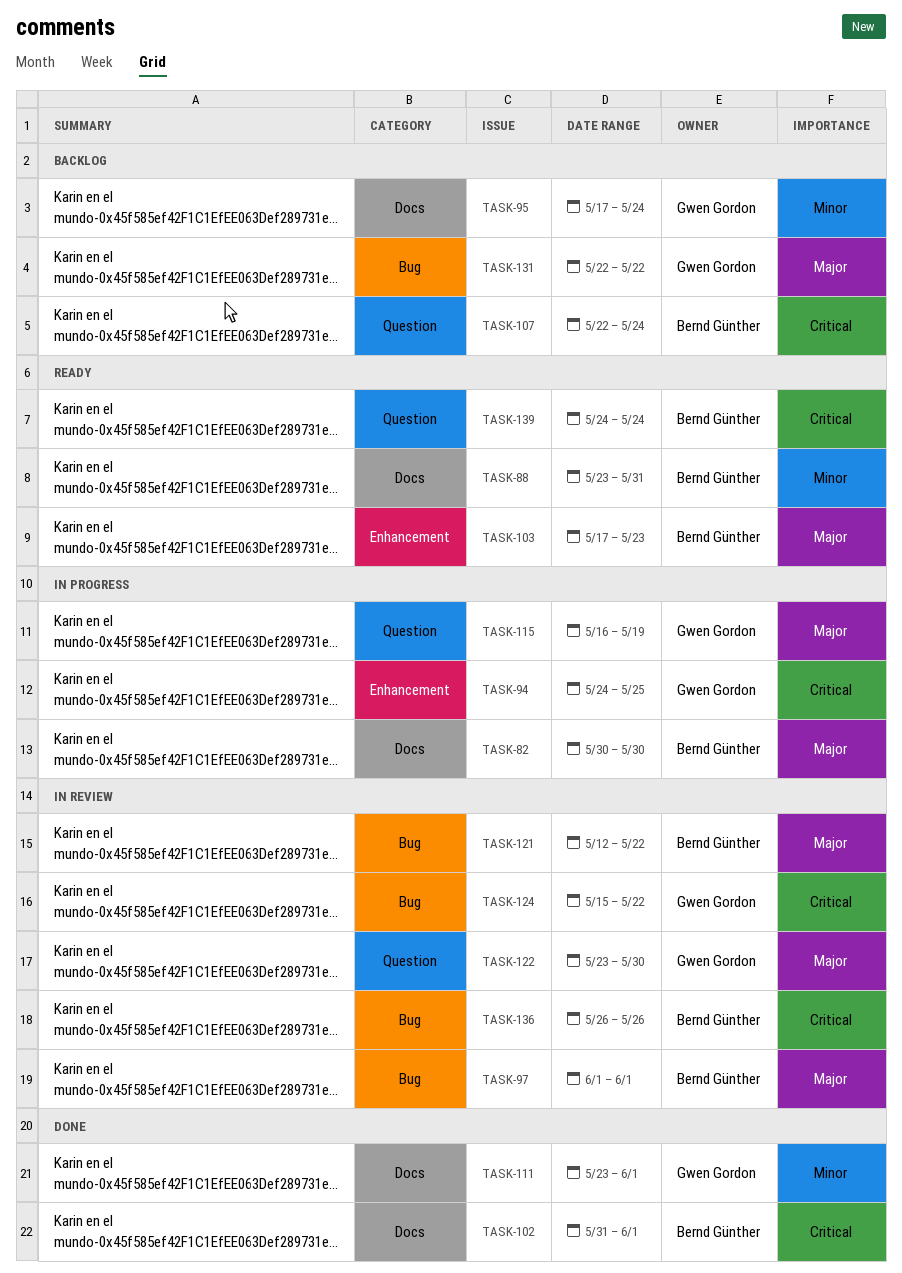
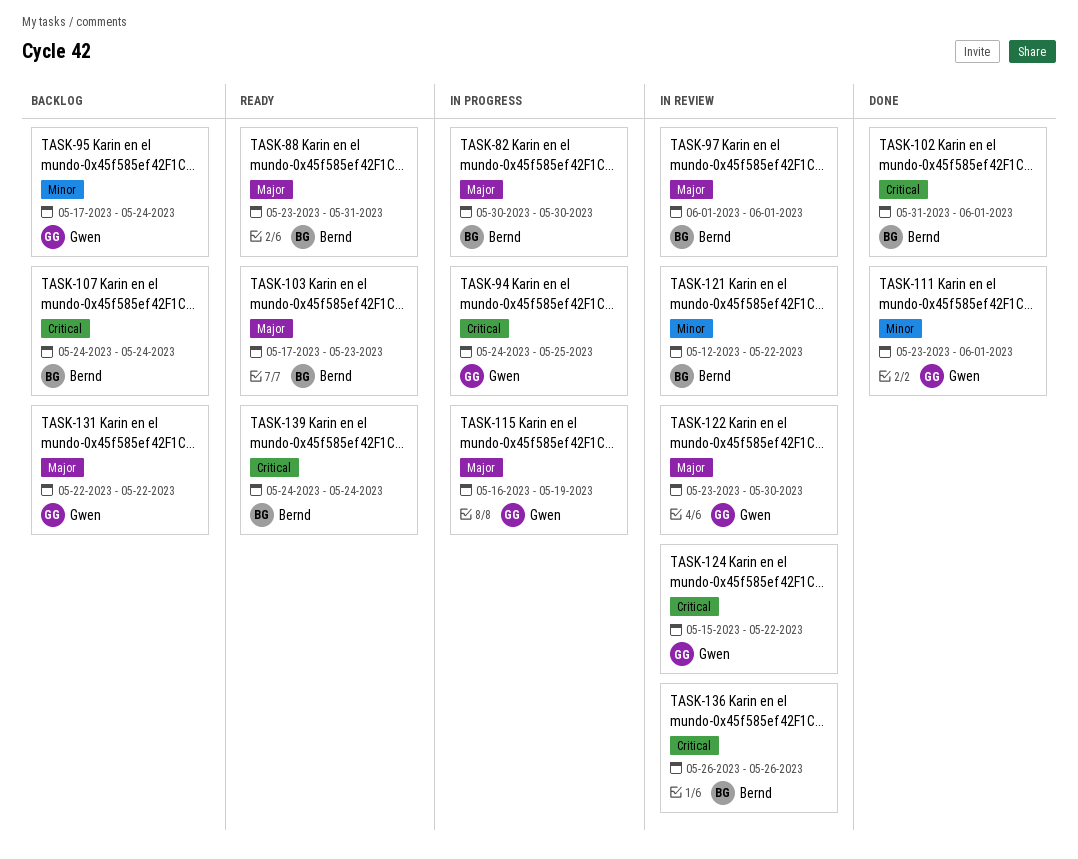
TASK-88, priority: Minor -> Major
TASK-107, start: May 22 -> May 24
TASK-121, priority: Major -> Minor

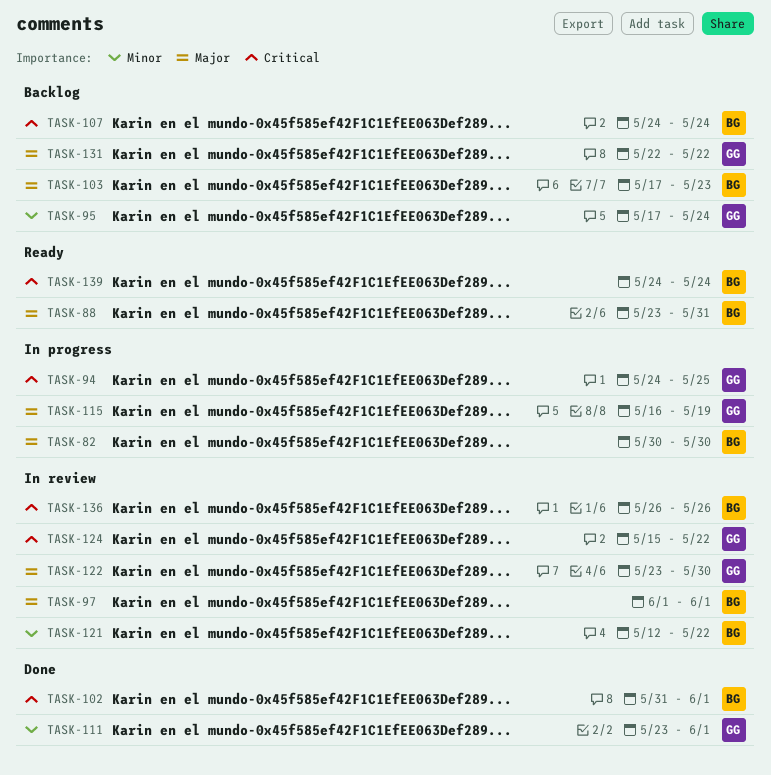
TASK-103, status: Ready -> Backlog

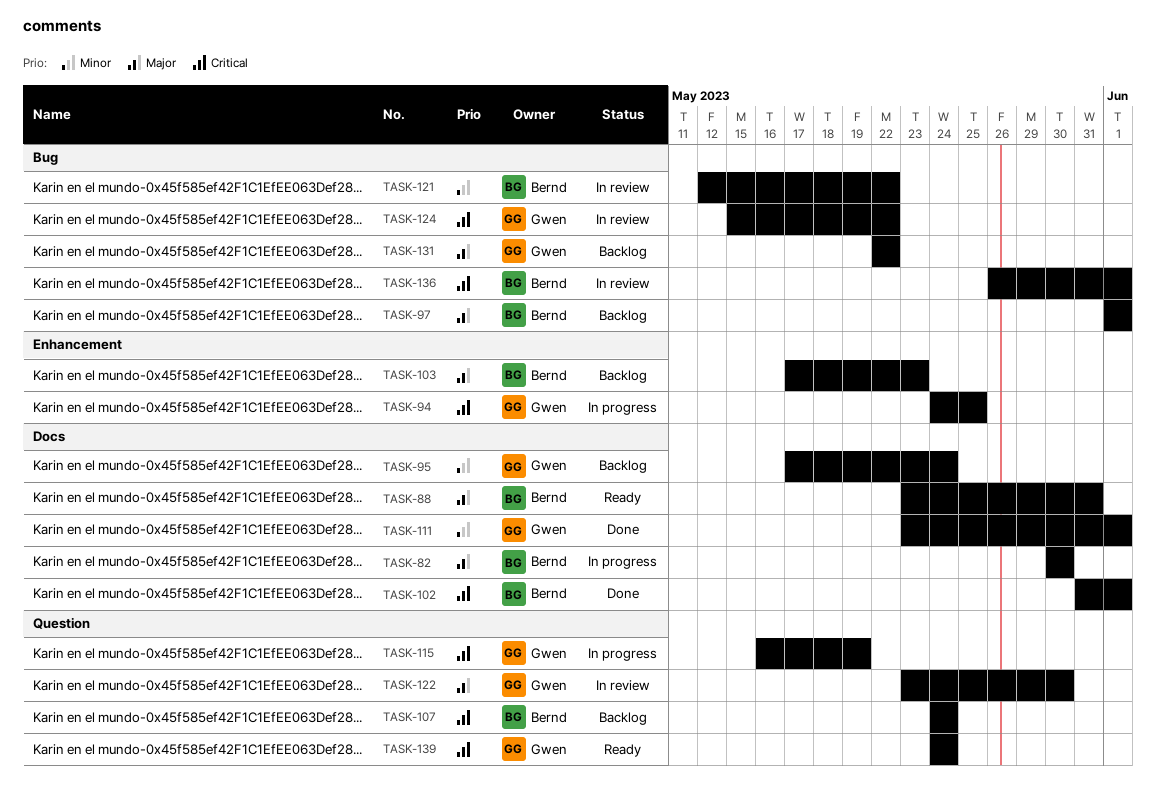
TASK-97, status: In review -> Backlog
TASK-115, priority: Major -> Critical
TASK-136, due: May 26 -> Jun 1
TASK-139, owner: Bernd -> Gwen

